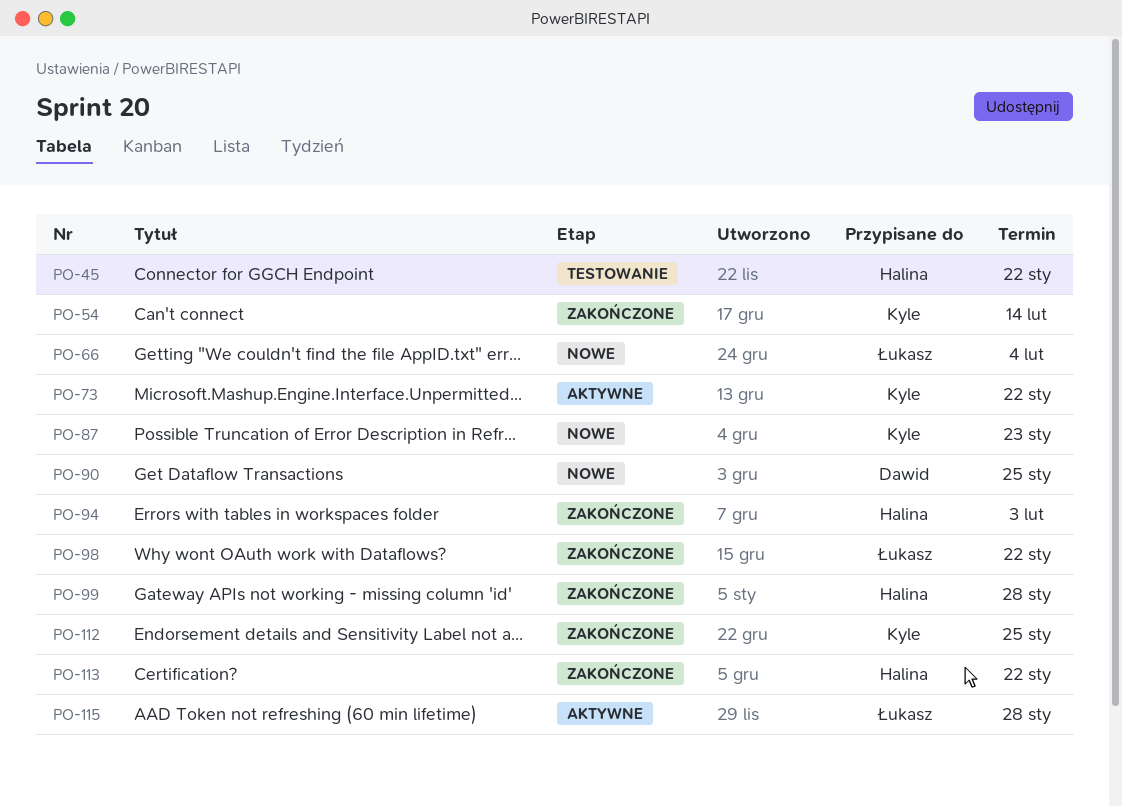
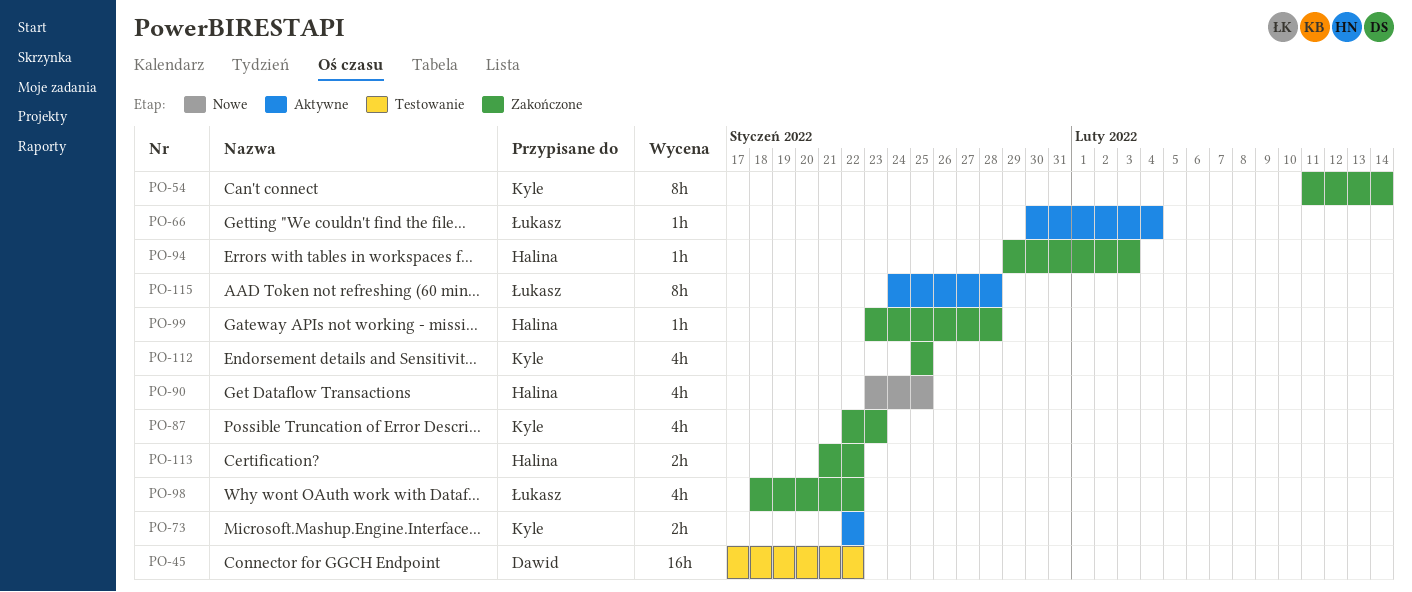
PO-45, owner: Halina -> Dawid
PO-66, status: Nowe -> Aktywne
PO-87, status: Nowe -> Zakończone
PO-90, owner: Dawid -> Halina

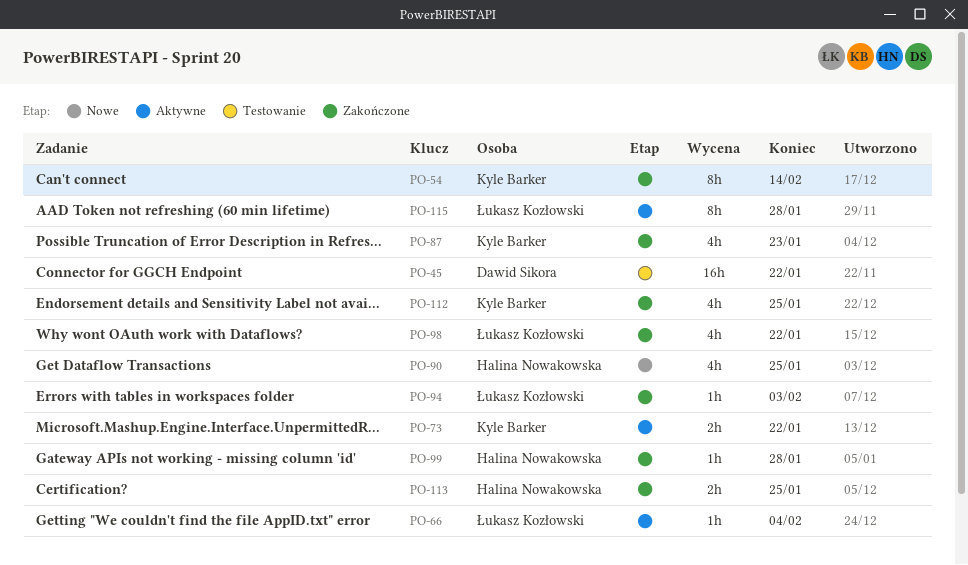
PO-94, owner: Halina Nowakowska -> Łukasz Kozłowski
PO-113, due: Jan 22 -> Jan 25

